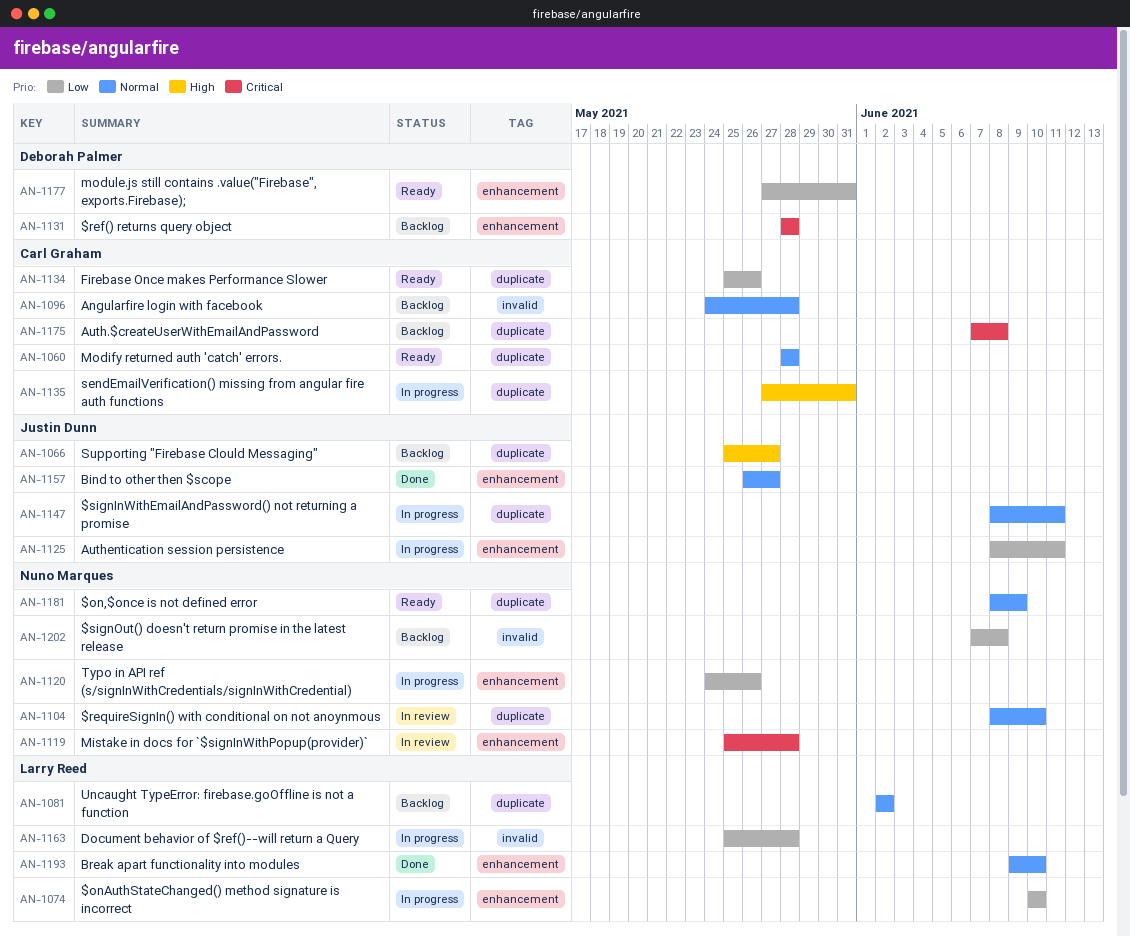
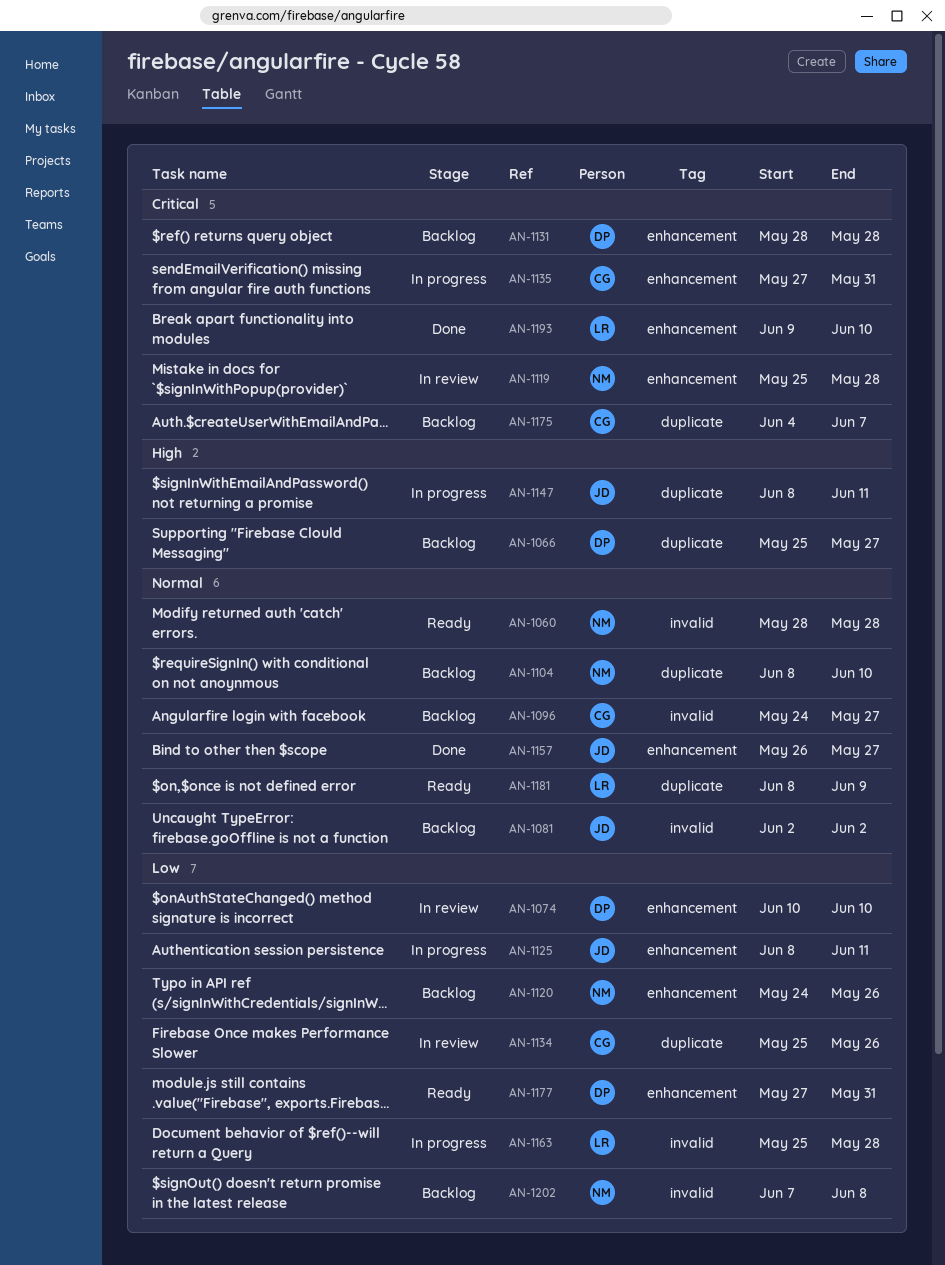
AN-1060, owner: Carl Graham -> Nuno Marques
AN-1060, label: duplicate -> invalid
AN-1066, owner: Justin Dunn -> Deborah Palmer
AN-1074, status: In progress -> In review
AN-1074, owner: Larry Reed -> Deborah Palmer
AN-1081, owner: Larry Reed -> Justin Dunn
AN-1081, label: duplicate -> invalid
AN-1096, due: May 28 -> May 27
AN-1104, status: In review -> Backlog
AN-1120, status: In progress -> Backlog
AN-1134, status: Ready -> In review
AN-1135, priority: High -> Critical
AN-1135, label: duplicate -> enhancement
AN-1147, priority: Normal -> High
AN-1175, start: Jun 7 -> Jun 4
AN-1175, due: Jun 8 -> Jun 7
AN-1181, owner: Nuno Marques -> Larry Reed
AN-1193, priority: Normal -> Critical

